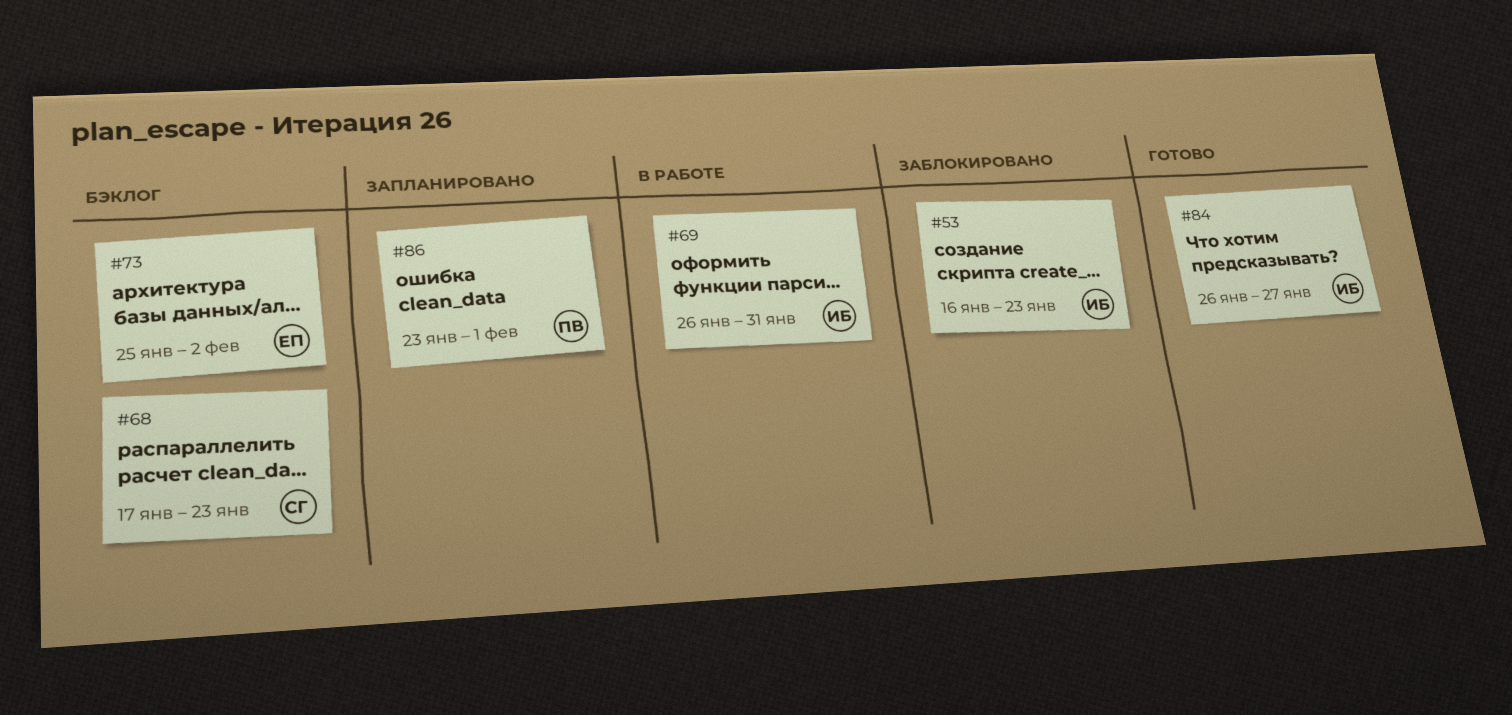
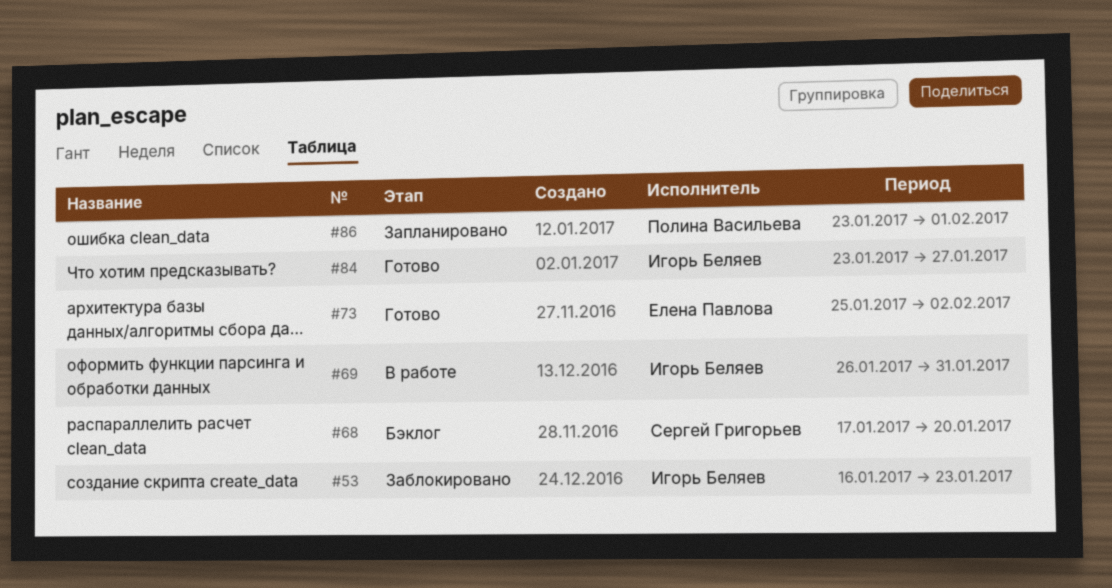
#68, due: Jan 23 -> Jan 20
#73, status: Бэклог -> Готово
#84, start: Jan 26 -> Jan 23

